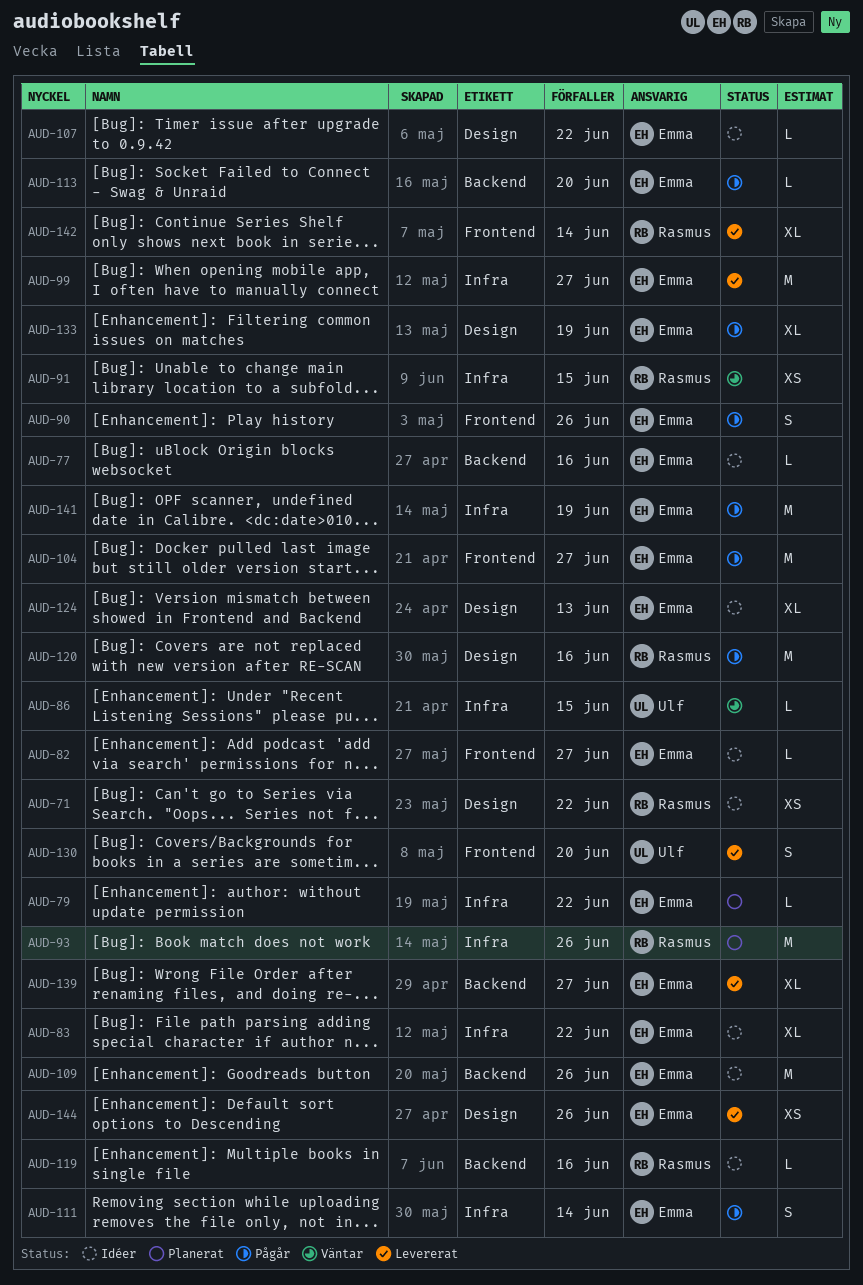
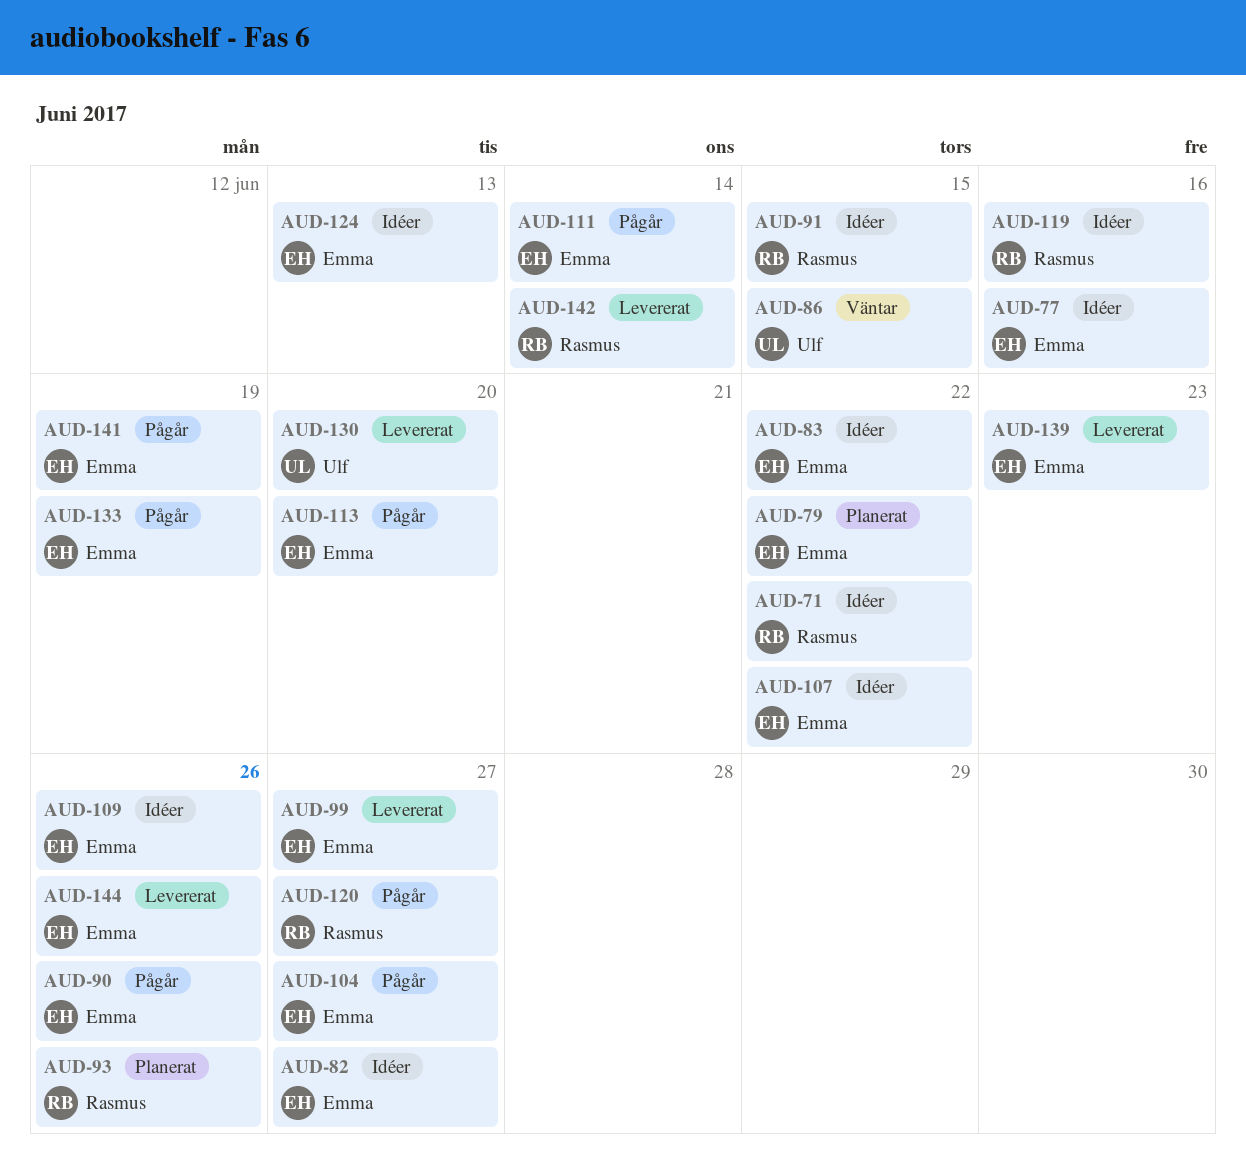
AUD-91, status: Väntar -> Idéer
AUD-120, due: Jun 16 -> Jun 27
AUD-139, due: Jun 27 -> Jun 23

